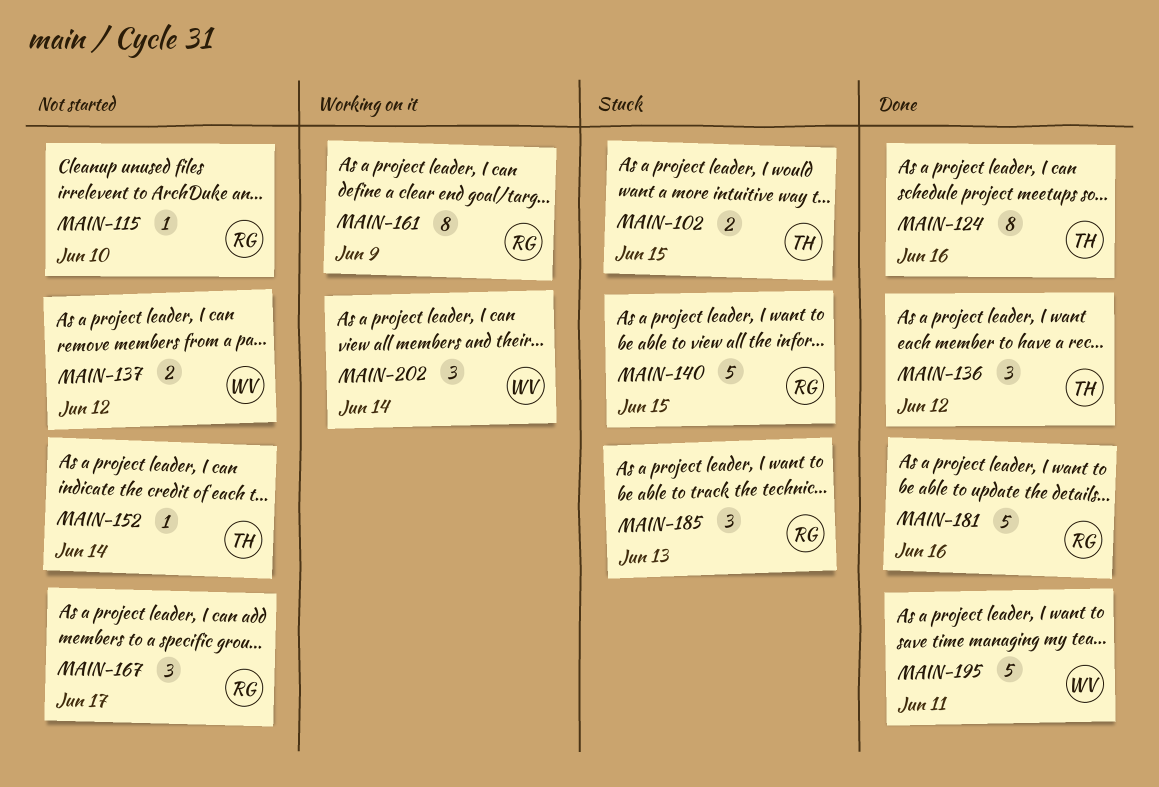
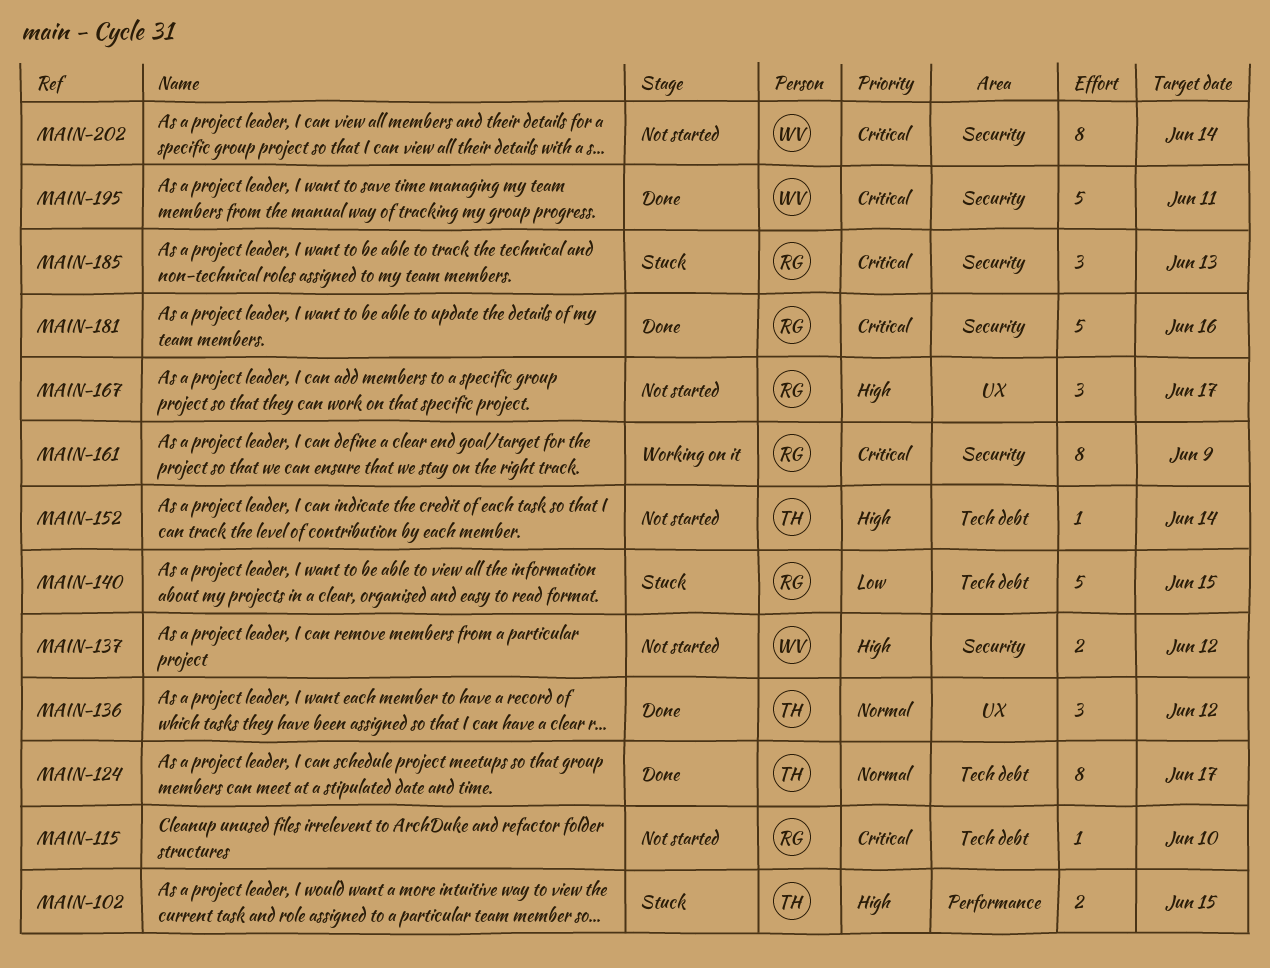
MAIN-124, due: Jun 16 -> Jun 17
MAIN-202, status: Working on it -> Not started
MAIN-202, estimate: 3 -> 8

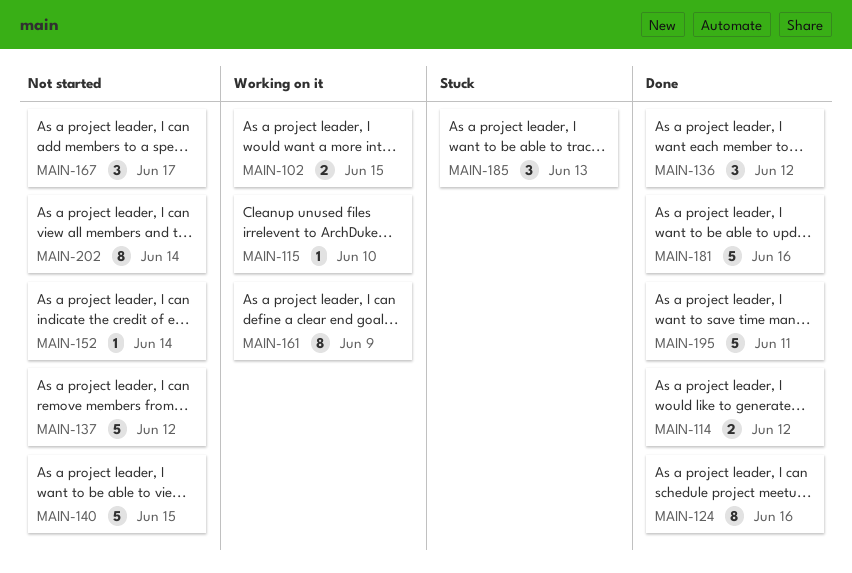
MAIN-102, status: Stuck -> Working on it
MAIN-114: none -> present
MAIN-115, status: Not started -> Working on it
MAIN-124, due: Jun 17 -> Jun 16
MAIN-137, estimate: 2 -> 5
MAIN-140, status: Stuck -> Not started

